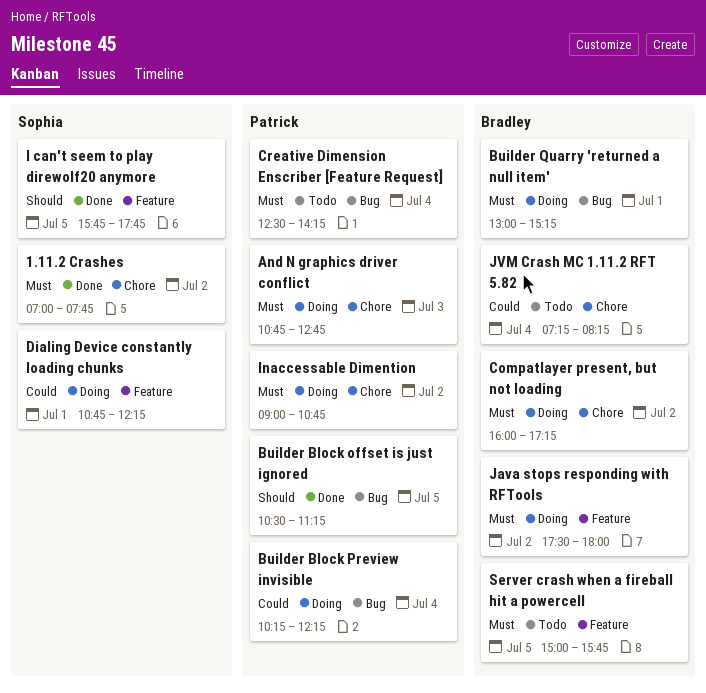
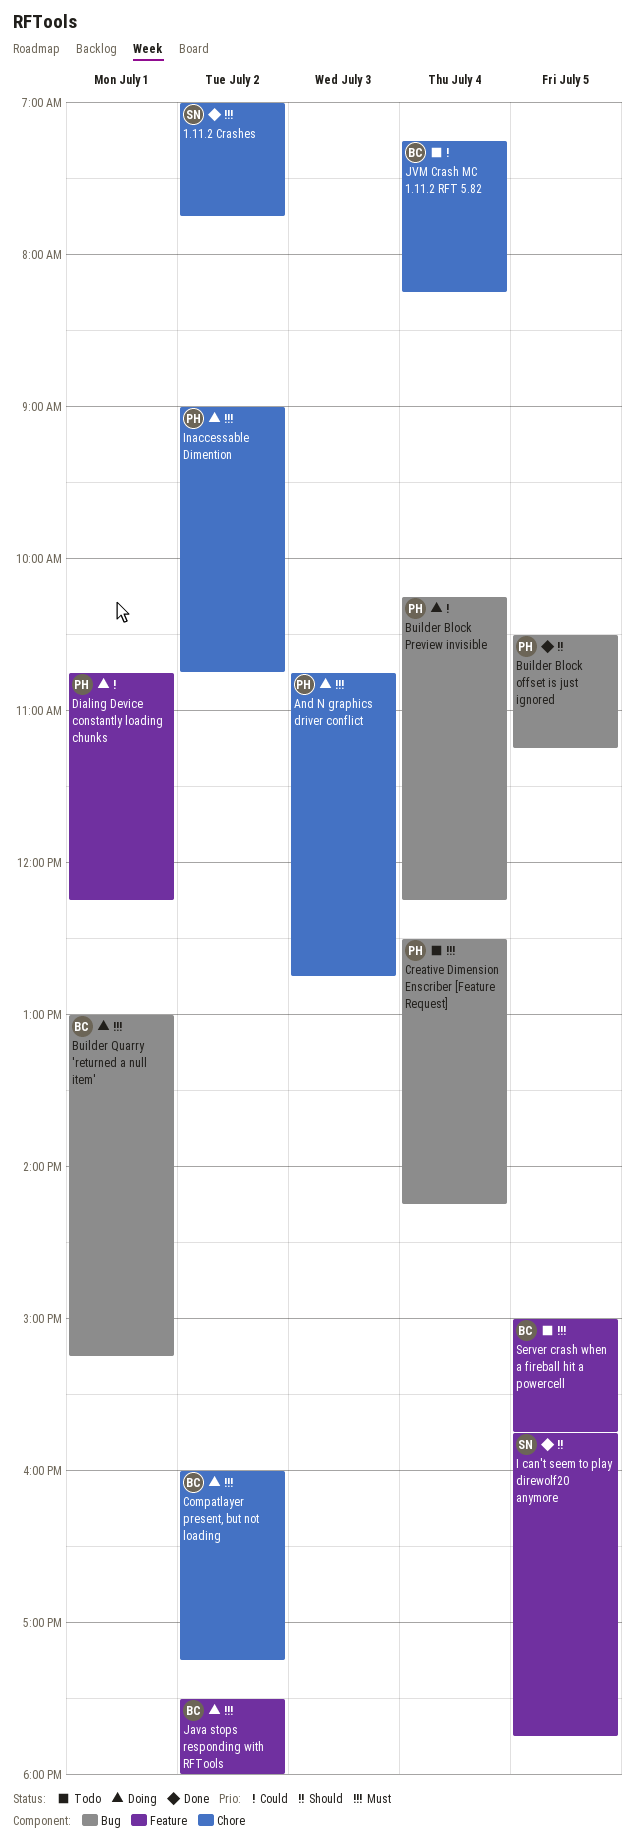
Dialing Device constantly loading chunks, owner: Sophia -> Patrick

